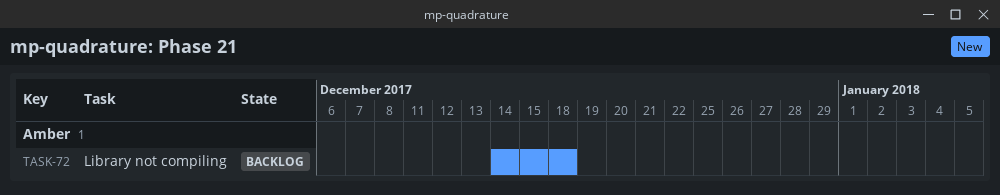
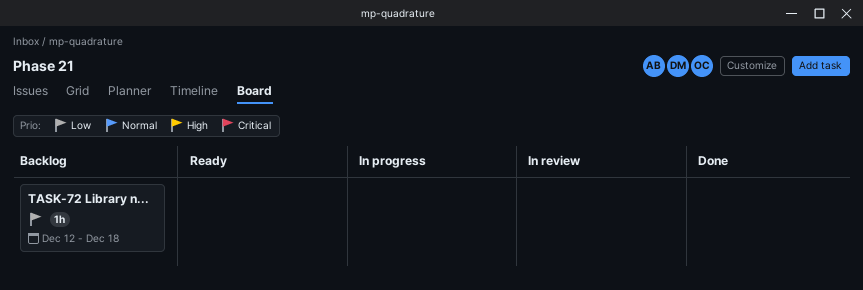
TASK-72, start: Dec 14 -> Dec 12

